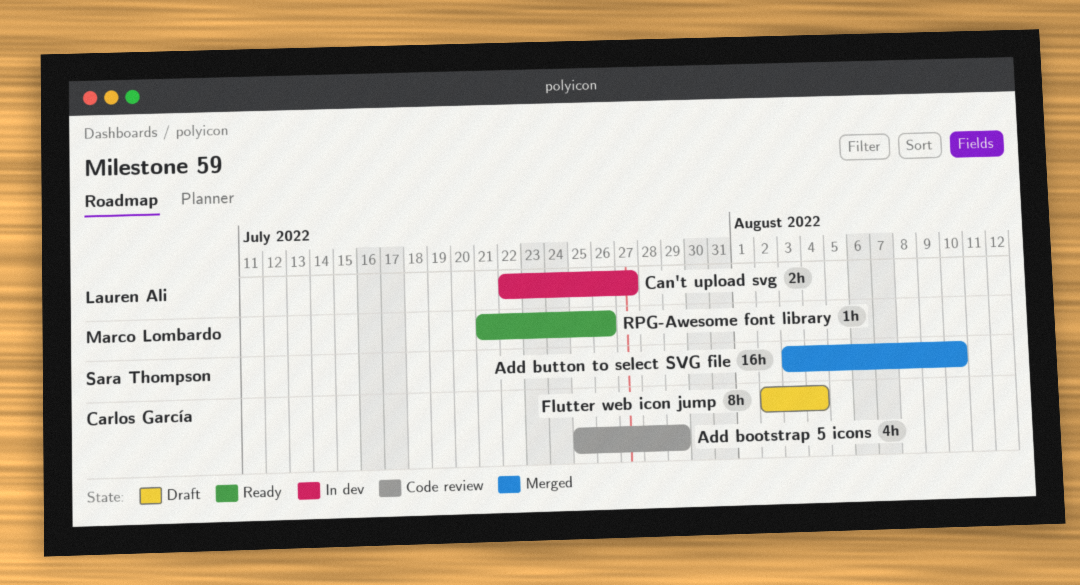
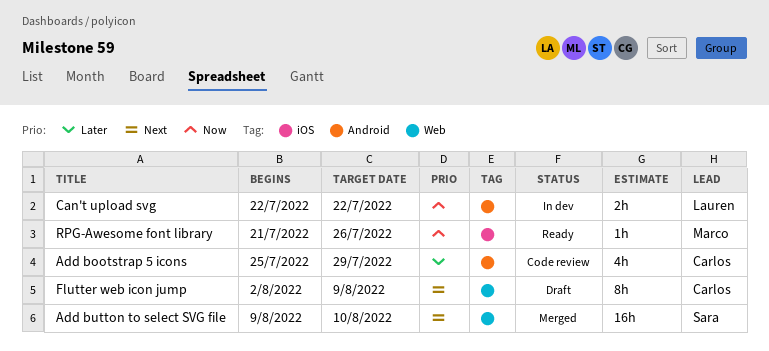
Add button to select SVG file, start: Aug 3 -> Aug 9
Can't upload svg, due: Jul 27 -> Jul 22
Flutter web icon jump, due: Aug 4 -> Aug 9

